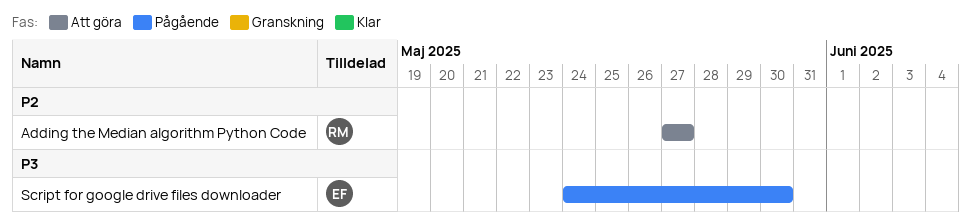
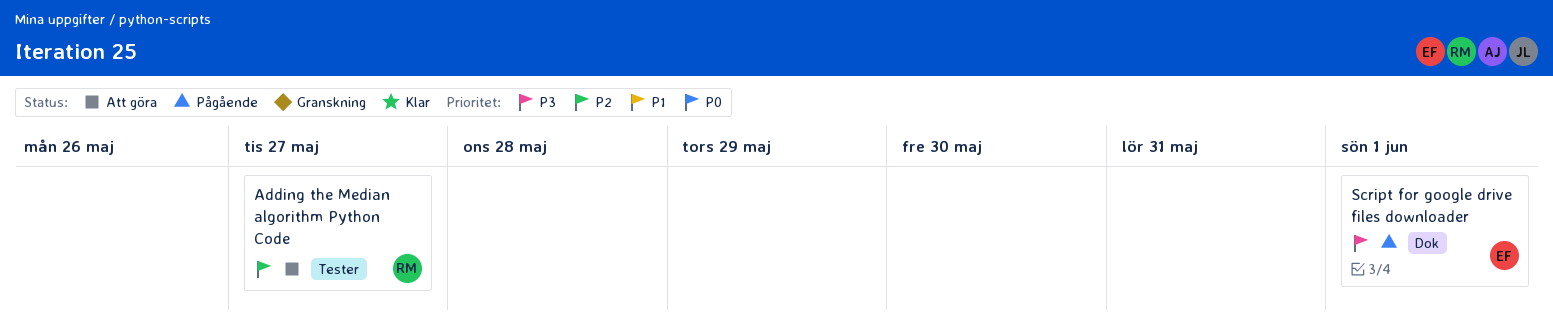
Script for google drive files downloader, due: May 30 -> Jun 1

